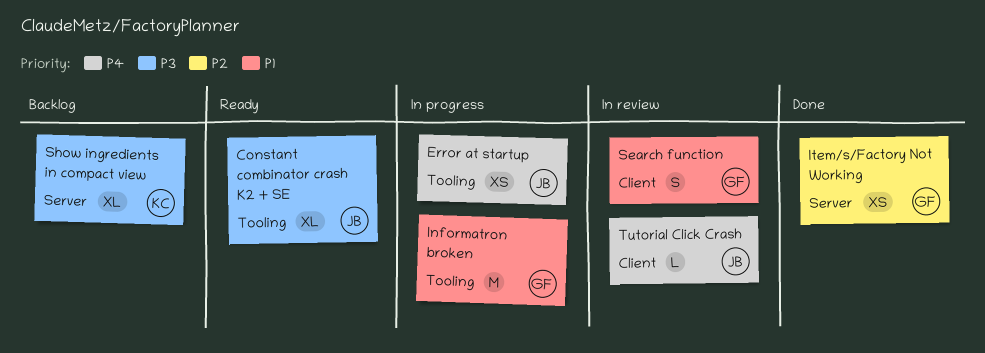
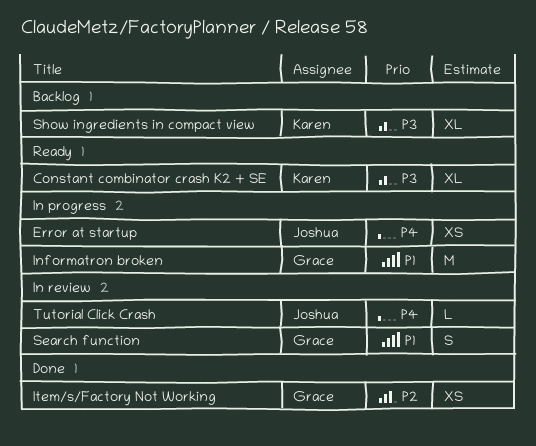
Constant combinator crash K2 + SE, owner: Joshua -> Karen

